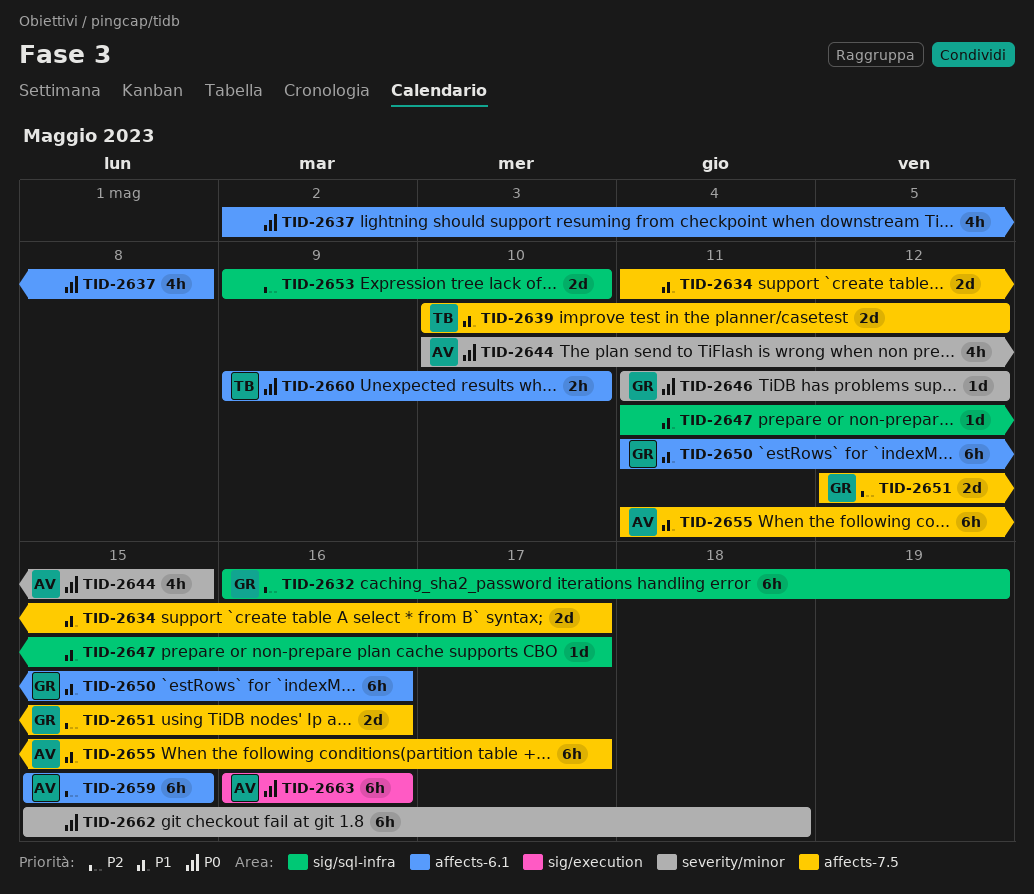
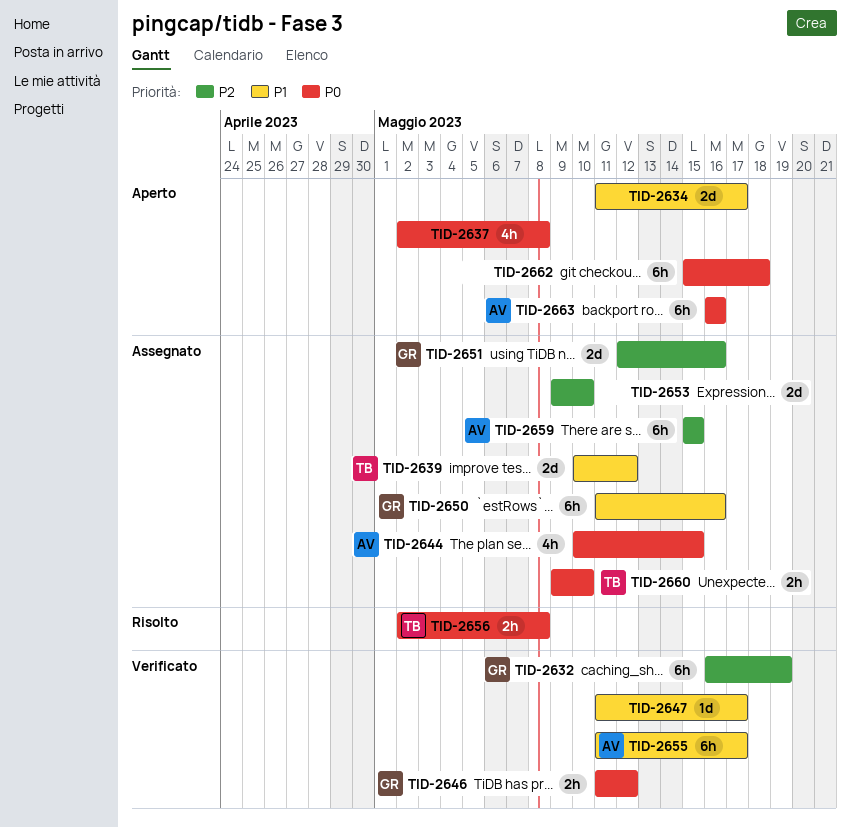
TID-2646, estimate: 1d -> 2h
TID-2656: none -> present

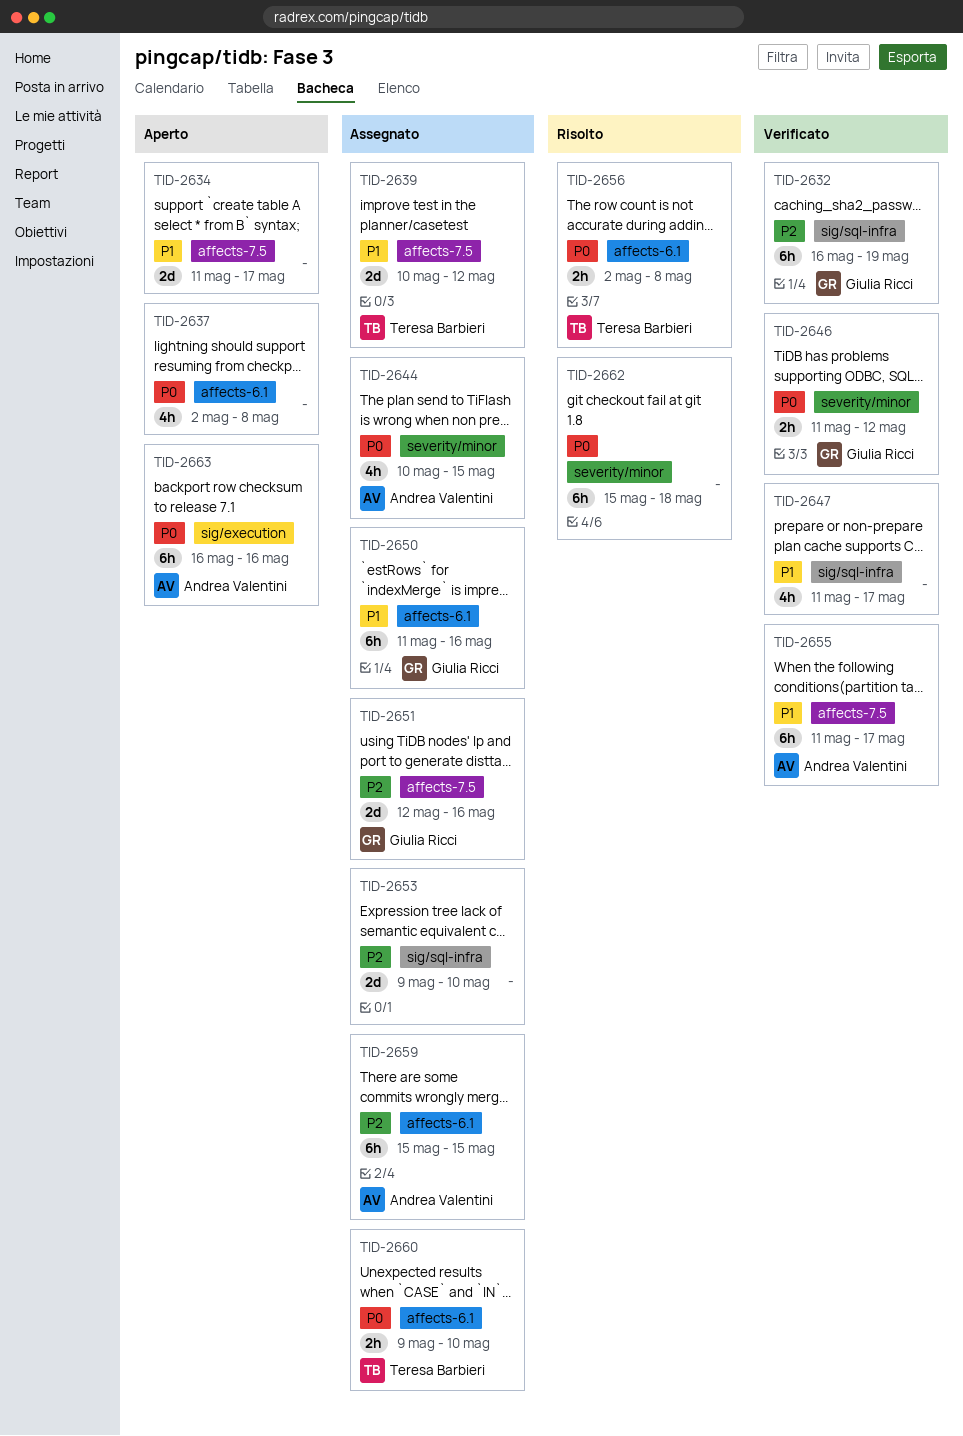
TID-2647, estimate: 1d -> 4h
TID-2662, status: Aperto -> Risolto

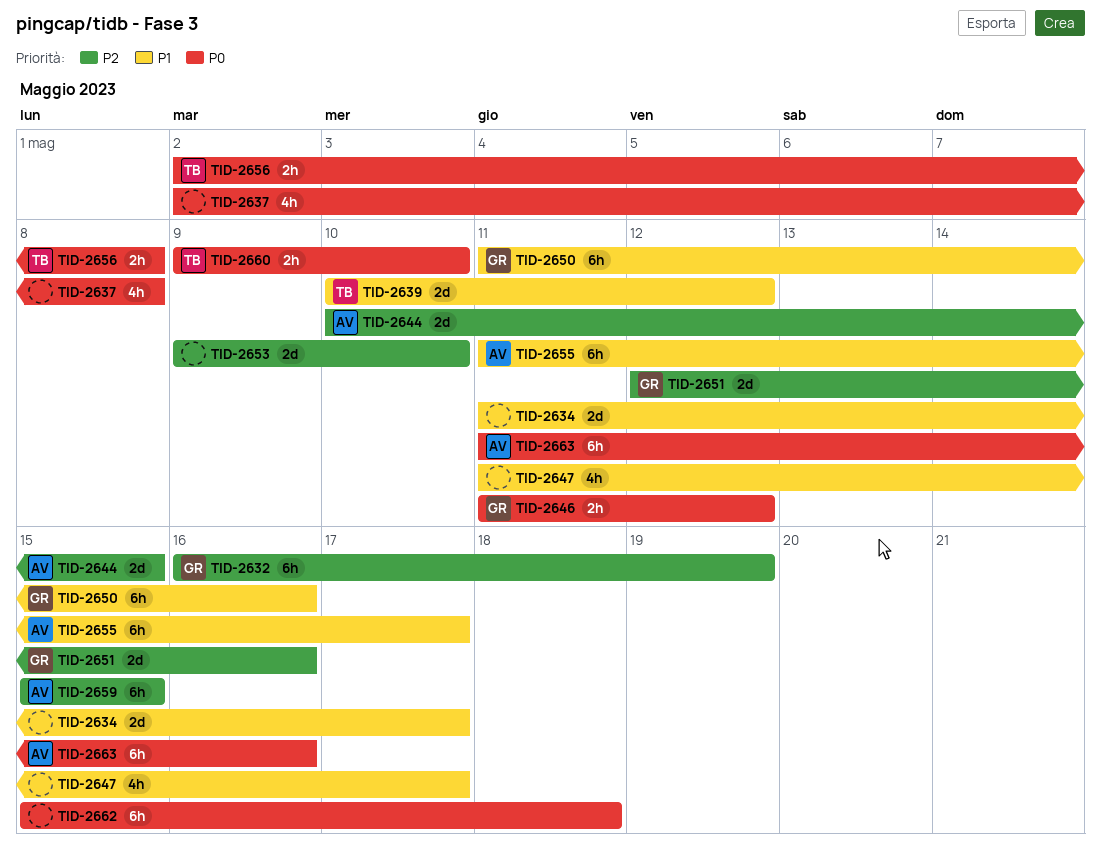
TID-2644, priority: P0 -> P2
TID-2644, estimate: 4h -> 2d
TID-2663, start: May 16 -> May 11

